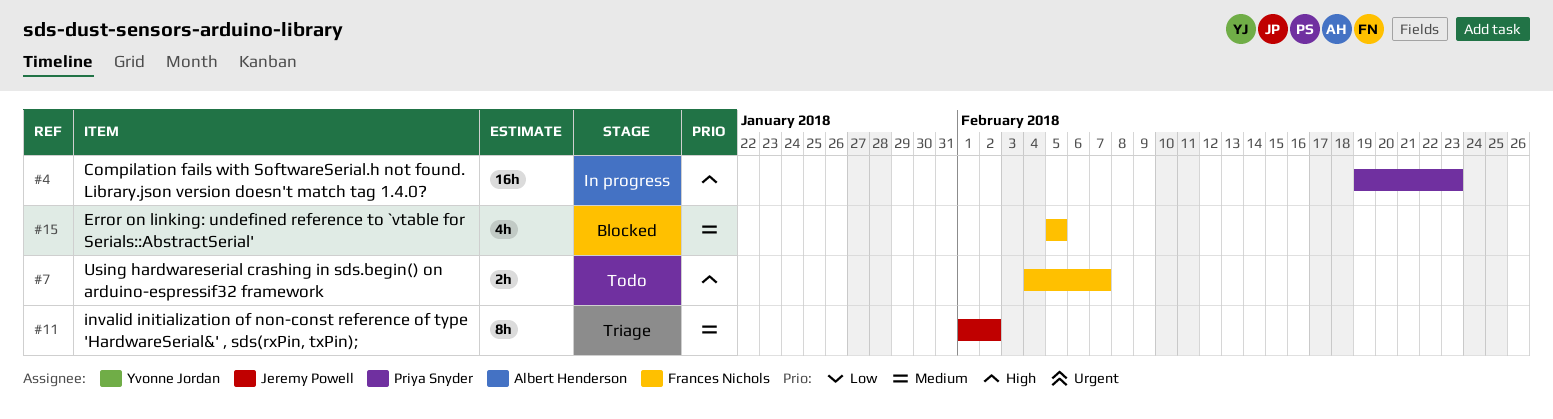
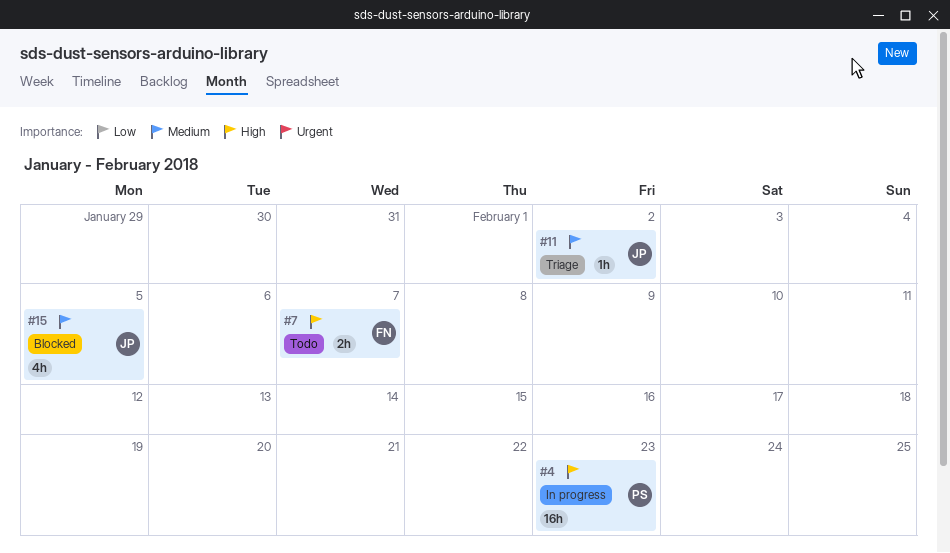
#11, estimate: 8h -> 1h
#15, owner: Frances Nichols -> Jeremy Powell

